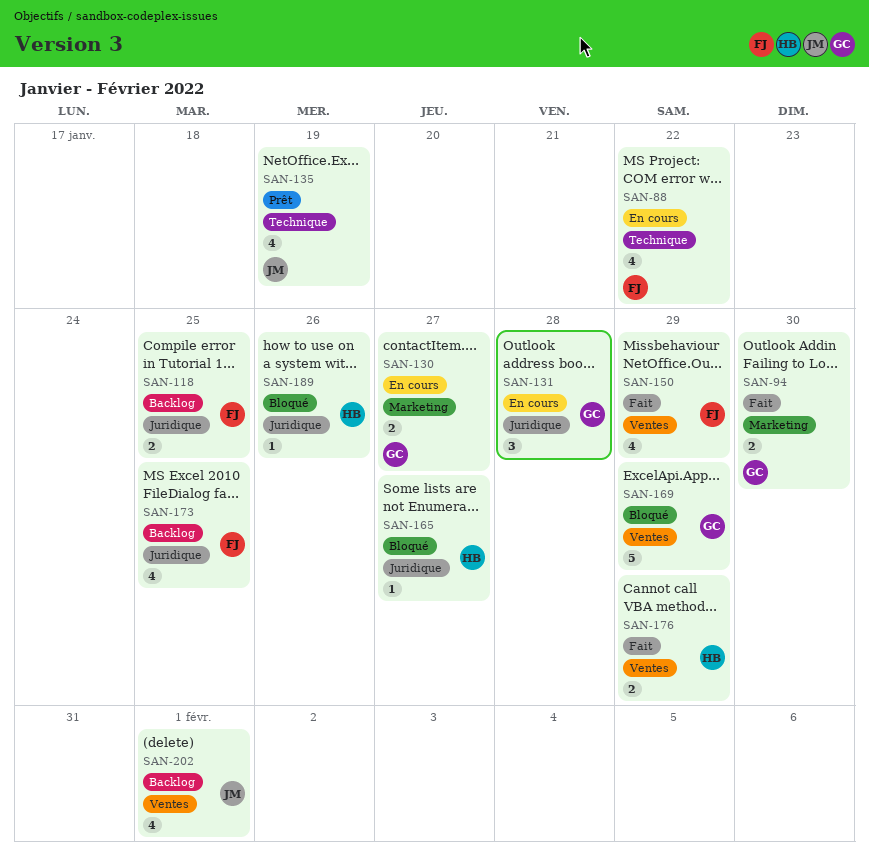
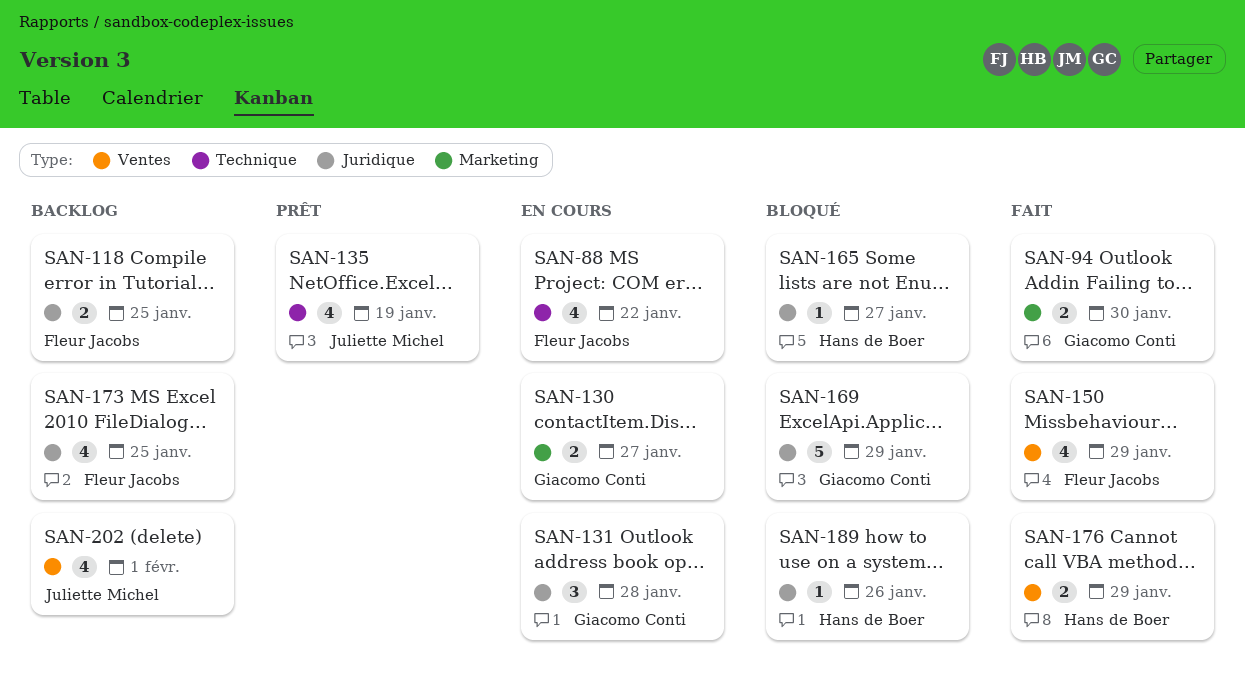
SAN-169, label: Ventes -> Juridique

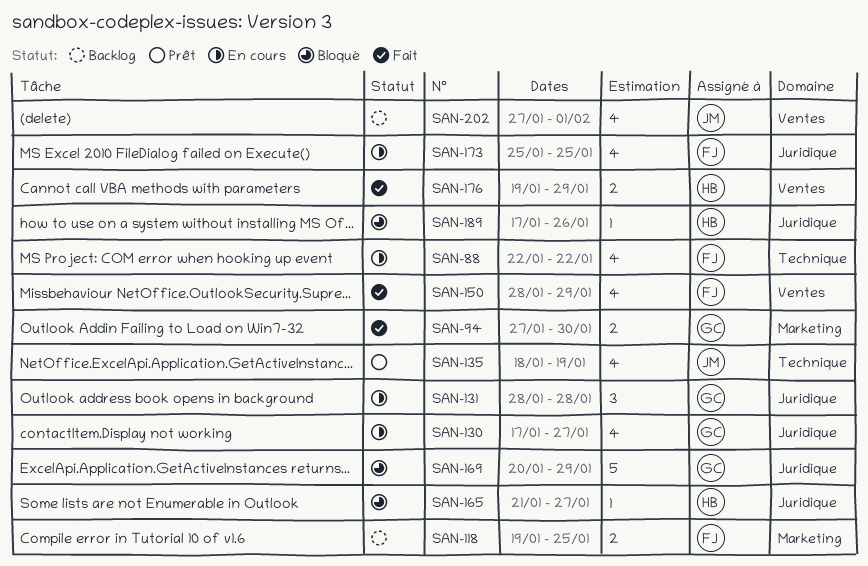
SAN-118, label: Juridique -> Marketing
SAN-130, label: Marketing -> Juridique
SAN-130, estimate: 2 -> 4
SAN-173, status: Backlog -> En cours

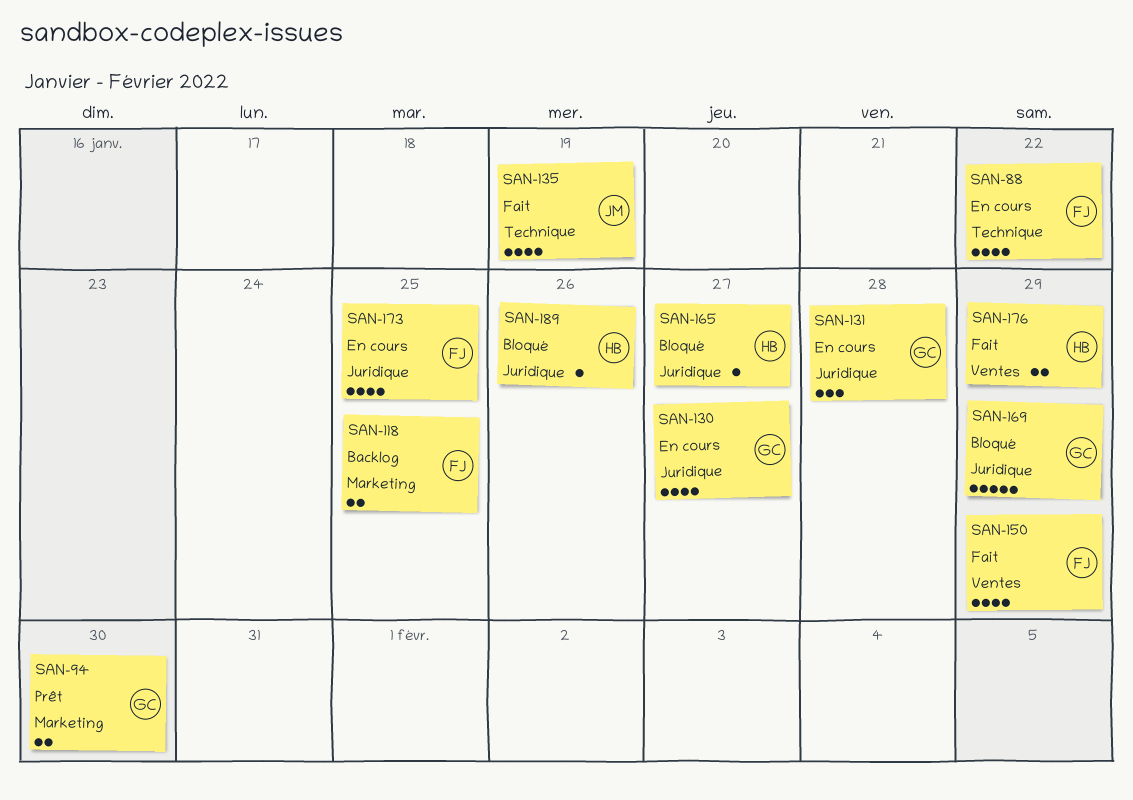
SAN-94, status: Fait -> Prêt
SAN-135, status: Prêt -> Fait
SAN-202: present -> none

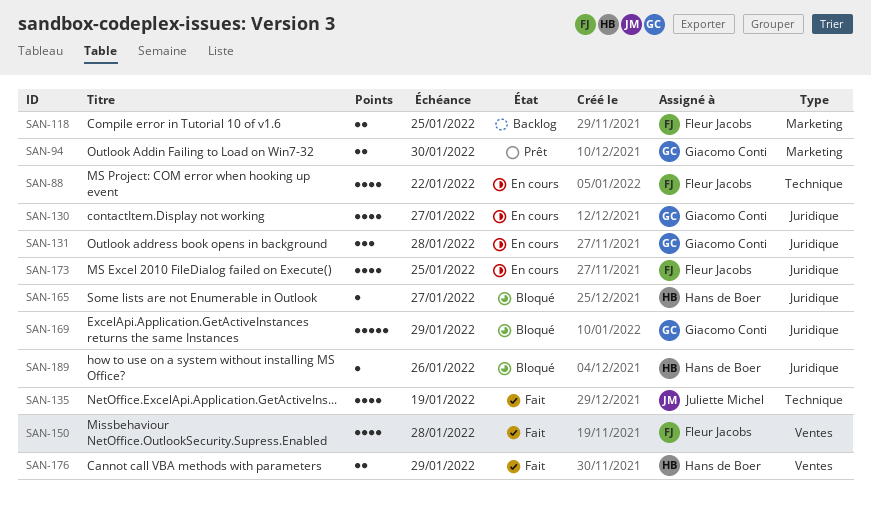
SAN-150, due: Jan 29 -> Jan 28

